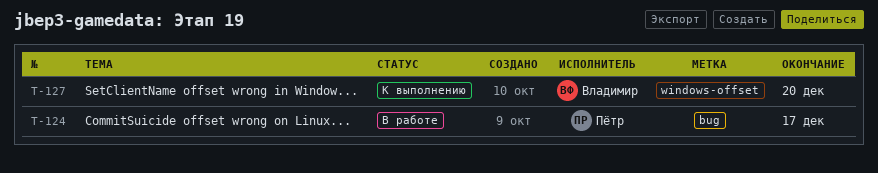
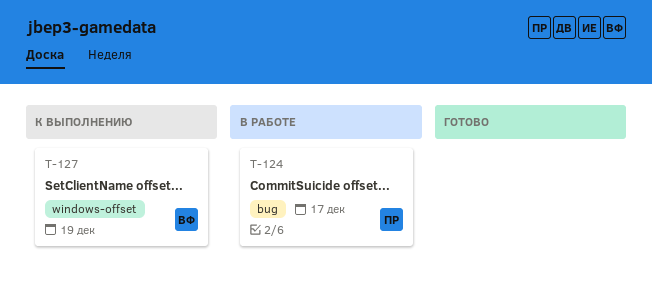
T-127, due: Dec 20 -> Dec 19

